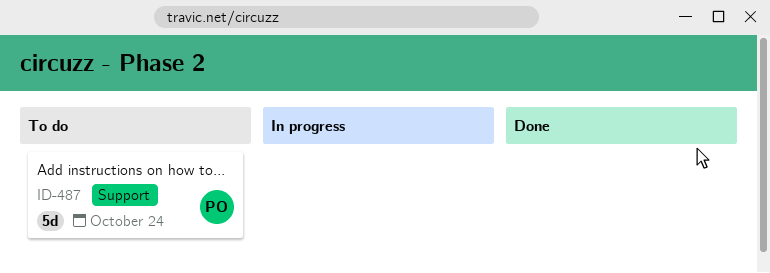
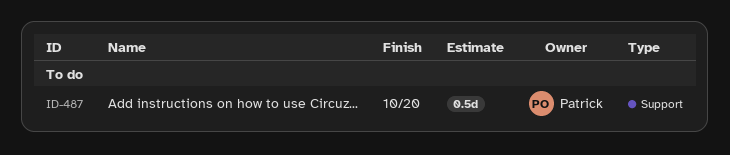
ID-487, estimate: 5d -> 0.5d
ID-487, due: Oct 24 -> Oct 20

